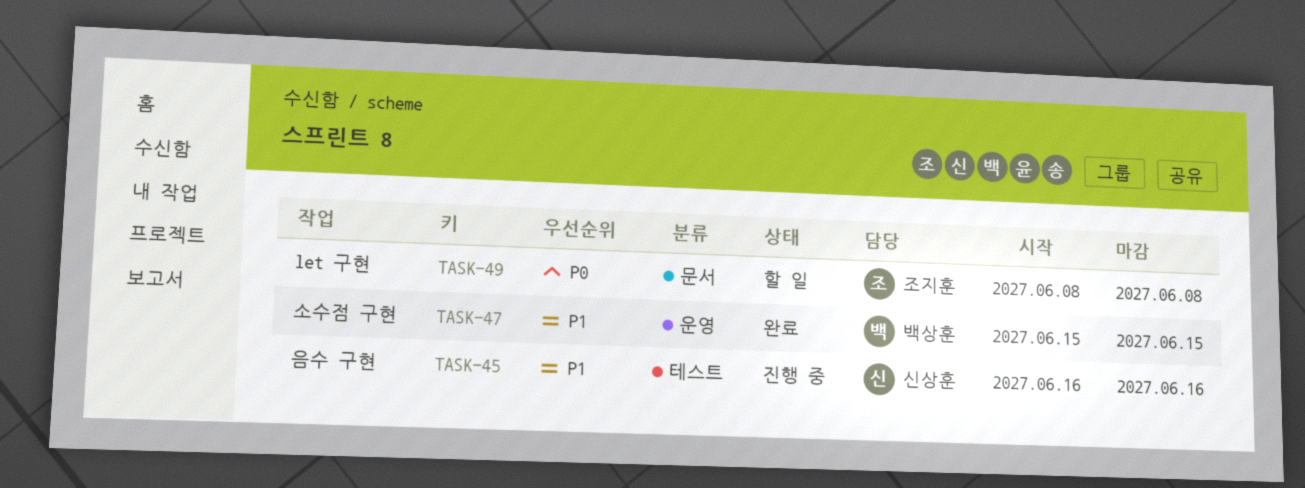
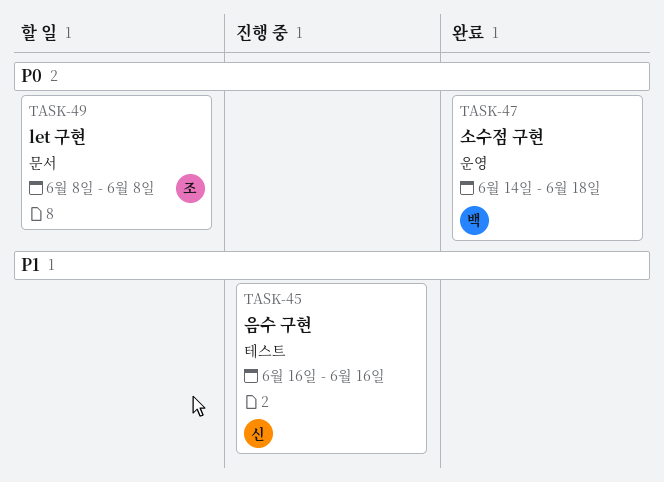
TASK-47, priority: P1 -> P0
TASK-47, start: Jun 15 -> Jun 14
TASK-47, due: Jun 15 -> Jun 18

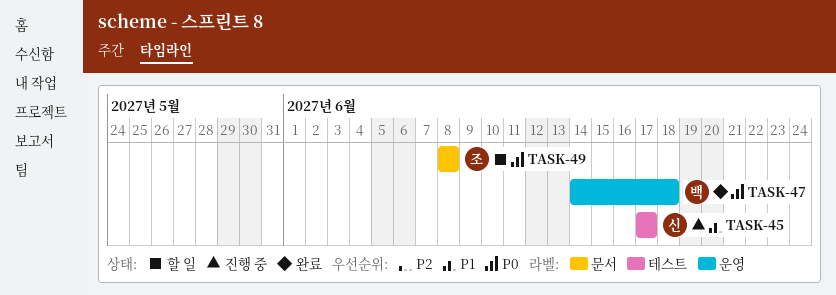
TASK-45, start: Jun 16 -> Jun 17
TASK-45, due: Jun 16 -> Jun 17

